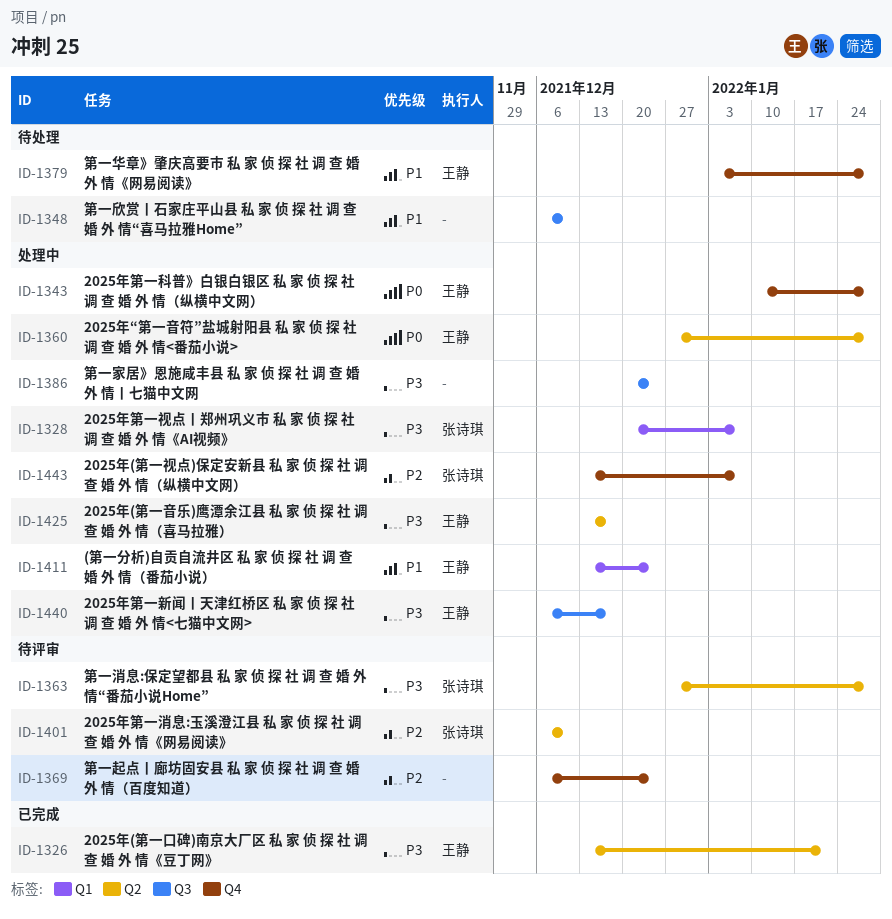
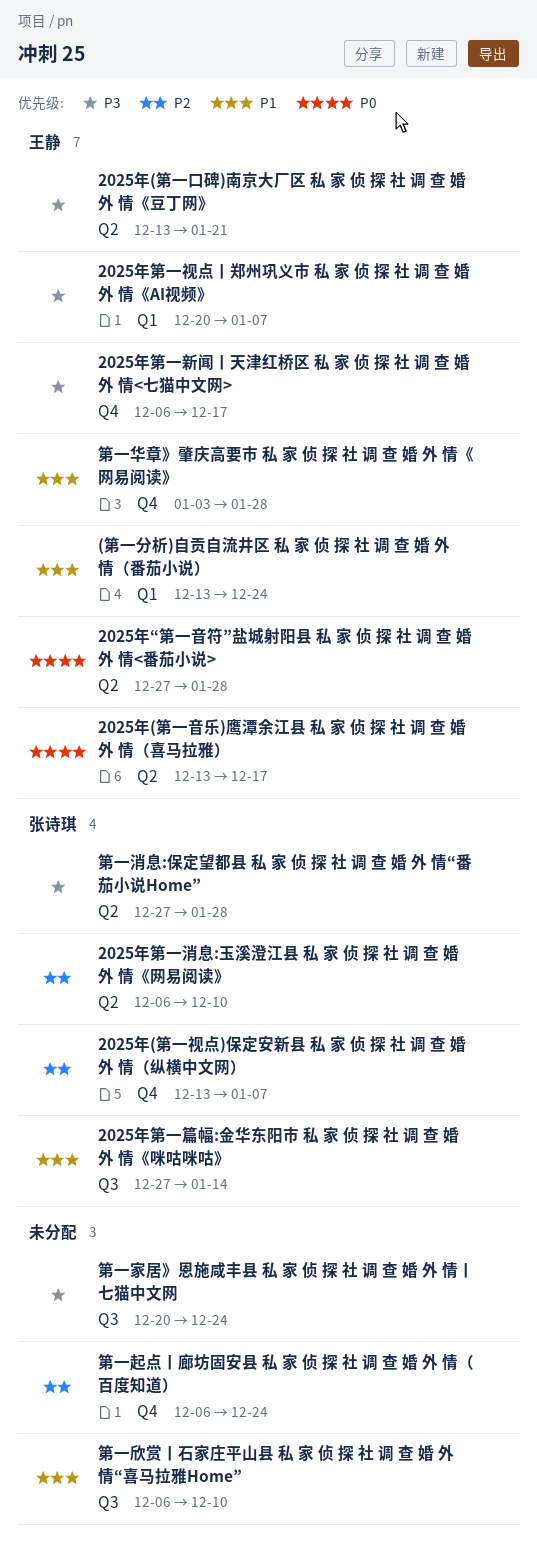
2025年(第一音乐)鹰潭余江县 私 家 侦 探 社 调 查 婚 外 情（喜马拉雅）, priority: P3 -> P0
2025年第一新闻丨天津红桥区 私 家 侦 探 社 调 查 婚 外 情<七猫中文网>, label: Q3 -> Q4
2025年第一科普》白银白银区 私 家 侦 探 社 调 查 婚 外 情（纵横中文网）: present -> none
2025年第一篇幅:金华东阳市 私 家 侦 探 社 调 查 婚 外 情《咪咕咪咕》: none -> present
2025年第一视点丨郑州巩义市 私 家 侦 探 社 调 查 婚 外 情《AI视频》, owner: 张诗琪 -> 王静

